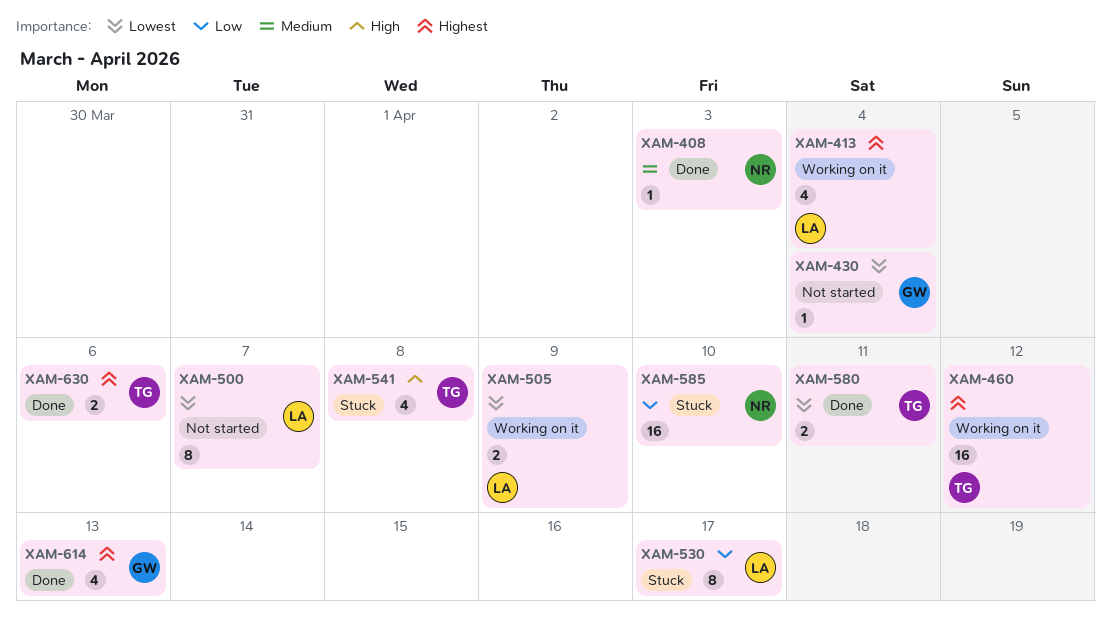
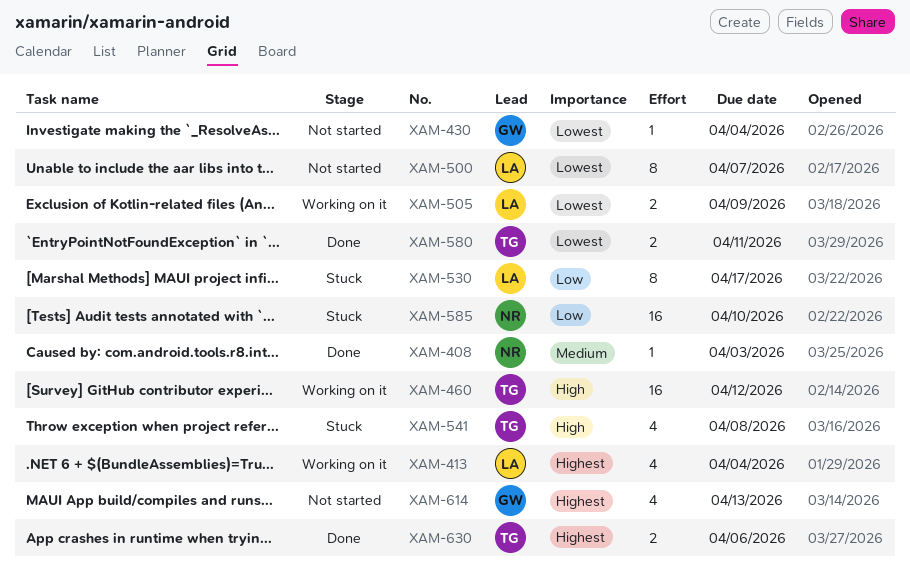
XAM-460, priority: Highest -> High
XAM-614, status: Done -> Not started

